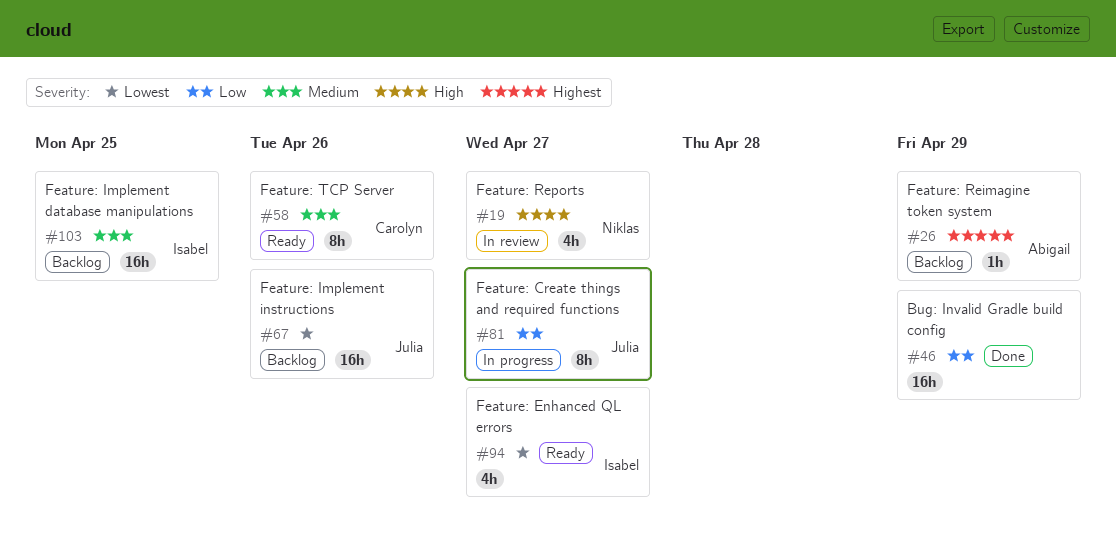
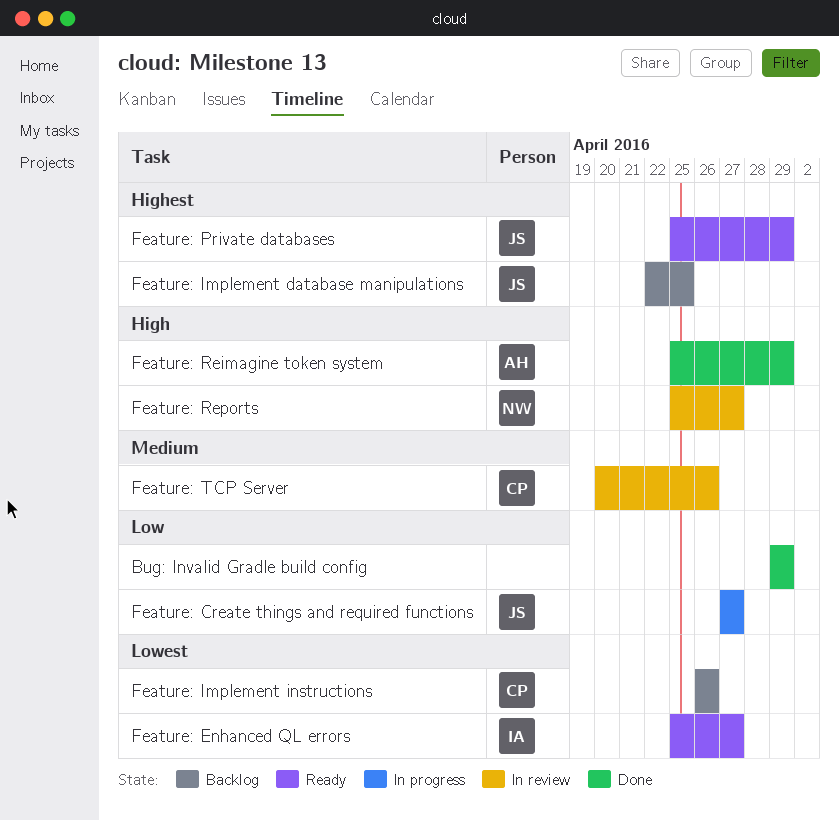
Feature: Implement database manipulations, owner: Isabel -> Julia
Feature: Implement database manipulations, priority: Medium -> Highest
Feature: Implement instructions, owner: Julia -> Carolyn
Feature: Private databases: none -> present
Feature: Reimagine token system, status: Backlog -> Done
Feature: Reimagine token system, priority: Highest -> High
Feature: TCP Server, status: Ready -> In review

